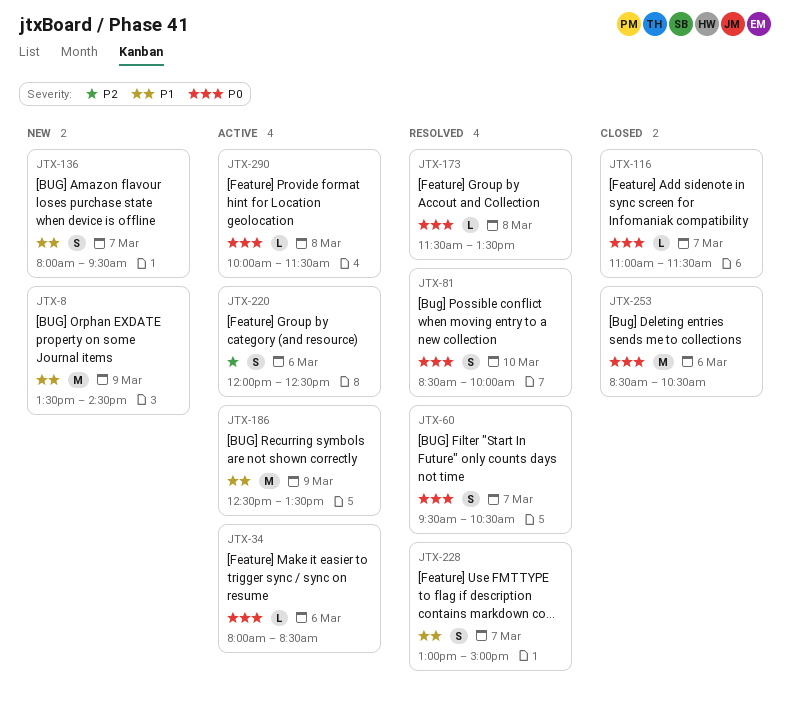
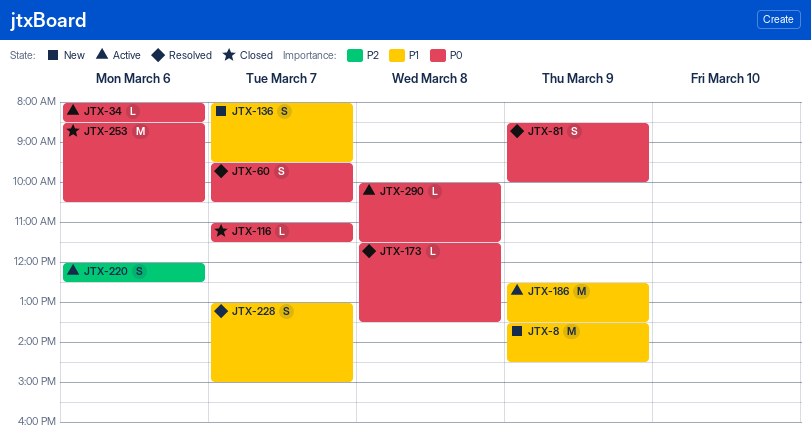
JTX-81, day: Mar 10 -> Mar 9

